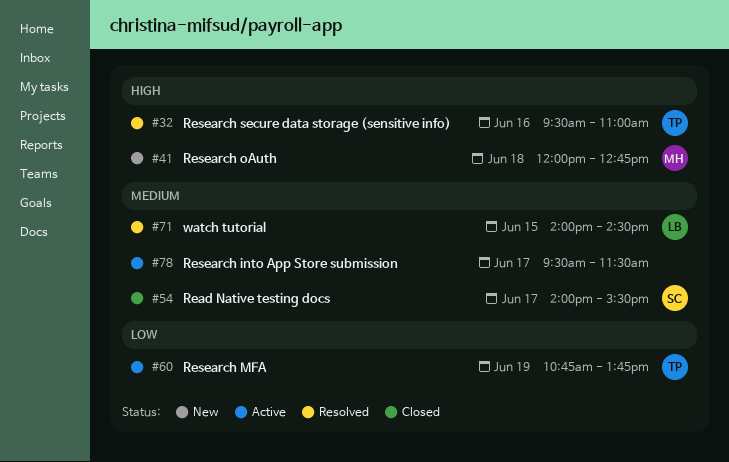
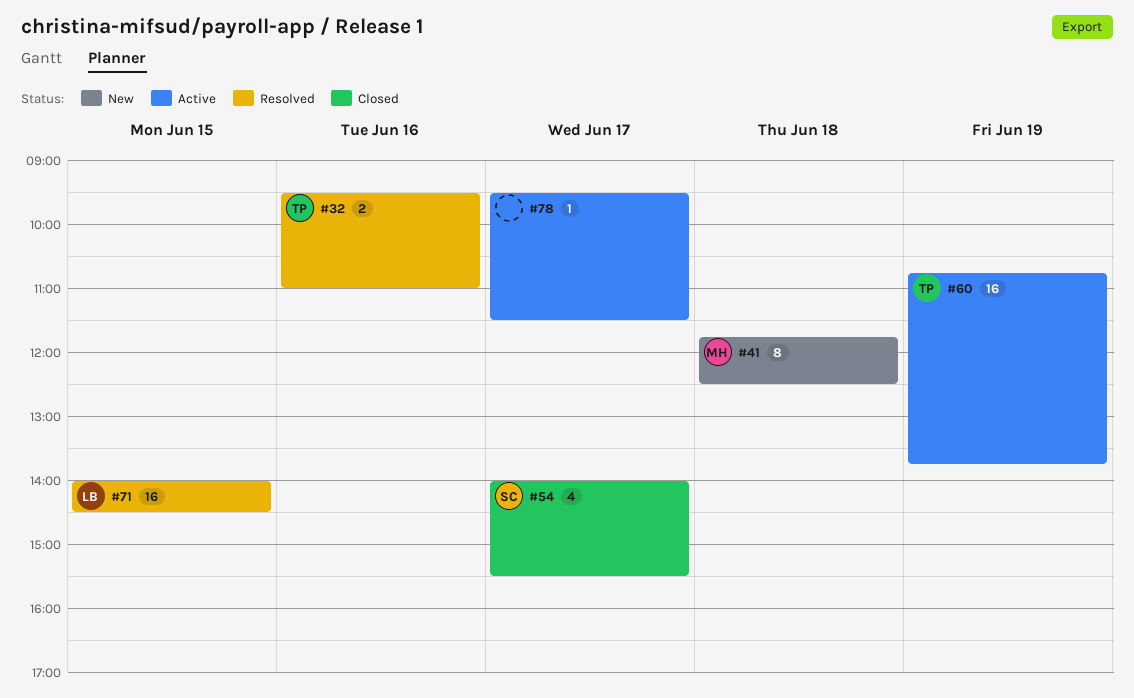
#41, begins: 12:00 -> 11:45
#41, ends: 12:45 -> 12:30

